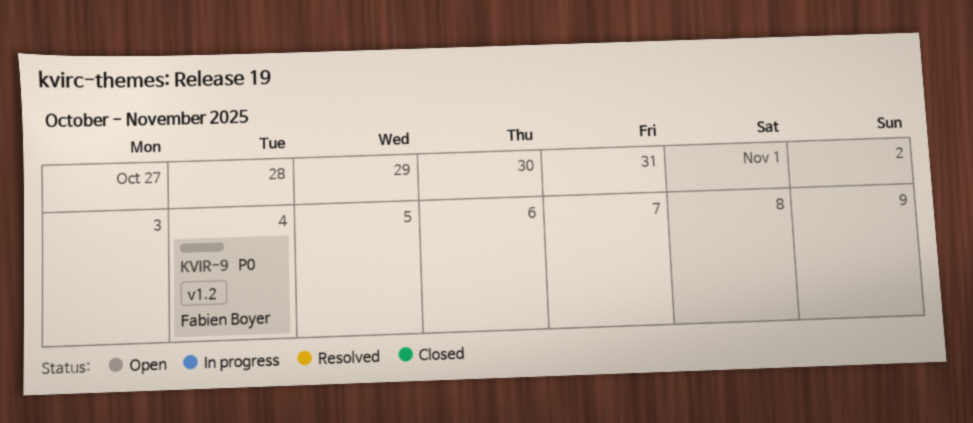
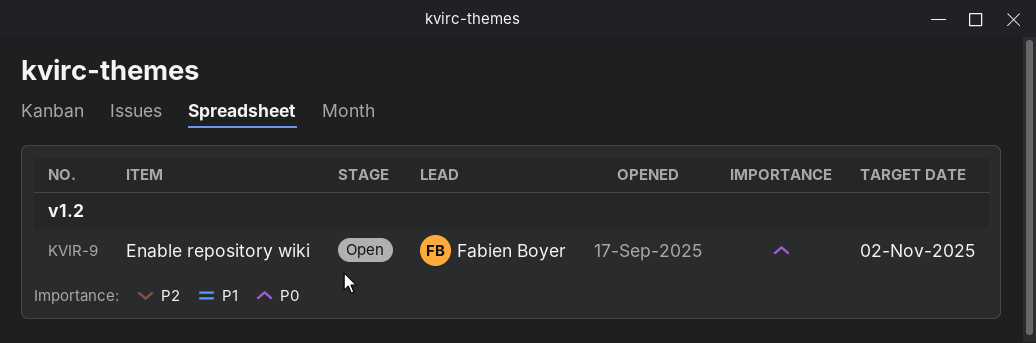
KVIR-9, due: Nov 4 -> Nov 2

